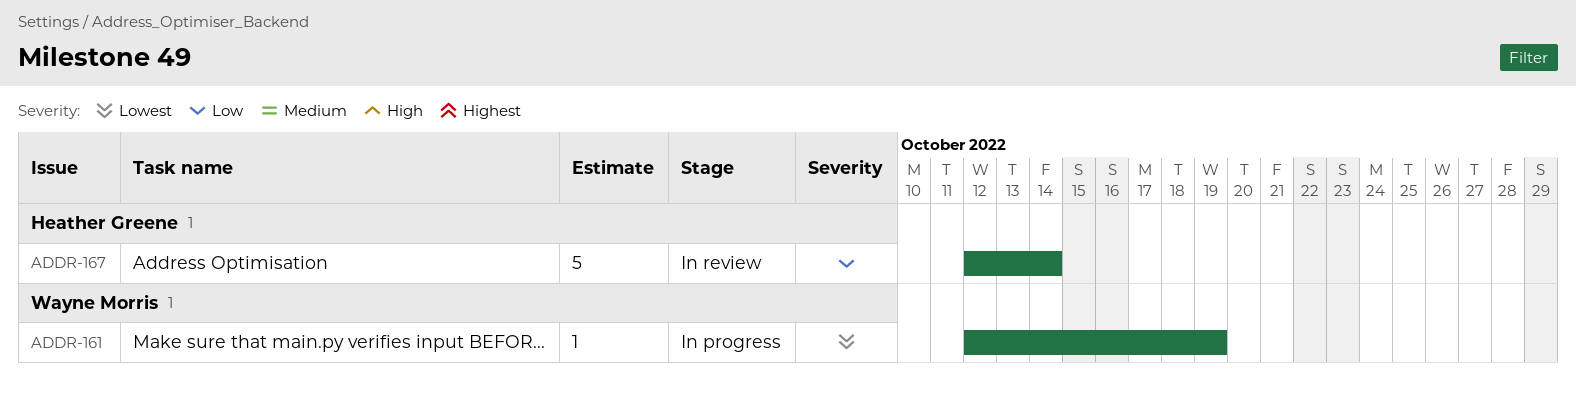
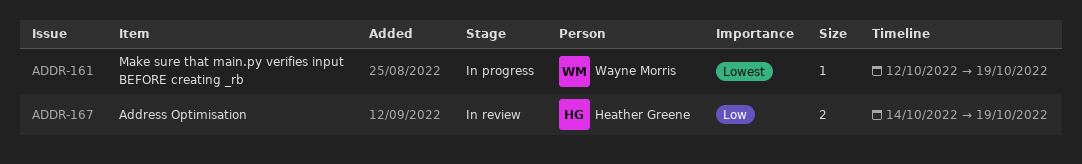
ADDR-167, estimate: 5 -> 2
ADDR-167, start: Oct 12 -> Oct 14
ADDR-167, due: Oct 14 -> Oct 19

